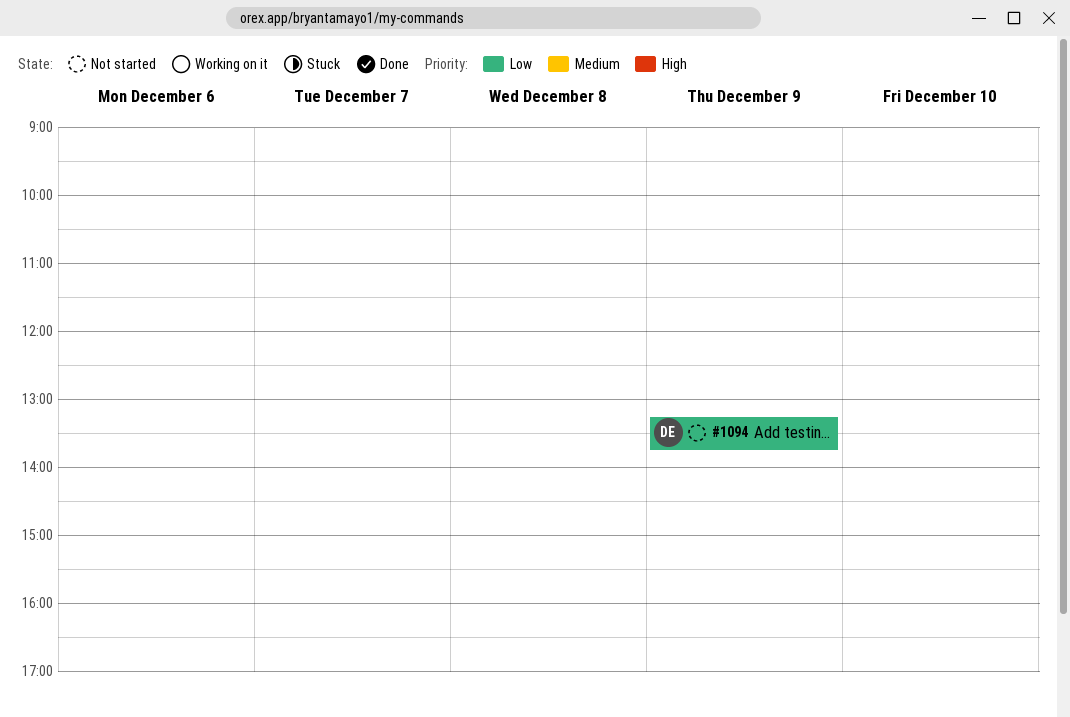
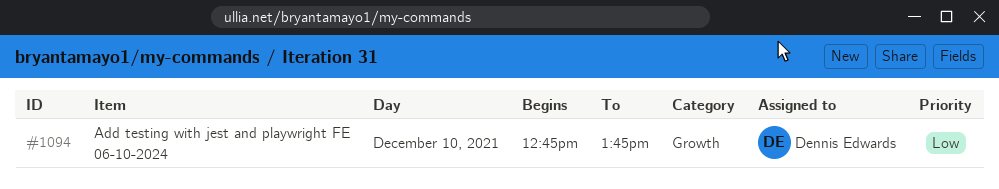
#1094, day: Dec 9 -> Dec 10
#1094, begins: 13:15 -> 12:45

